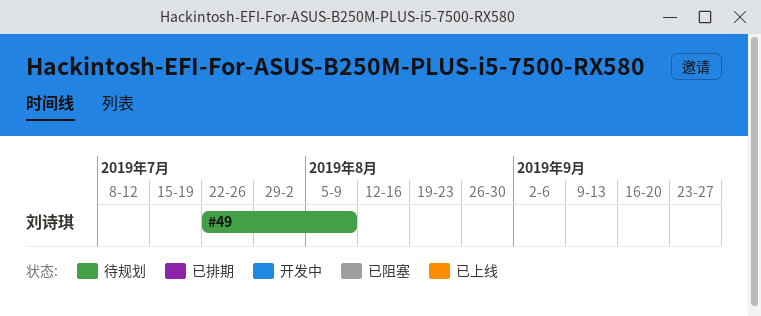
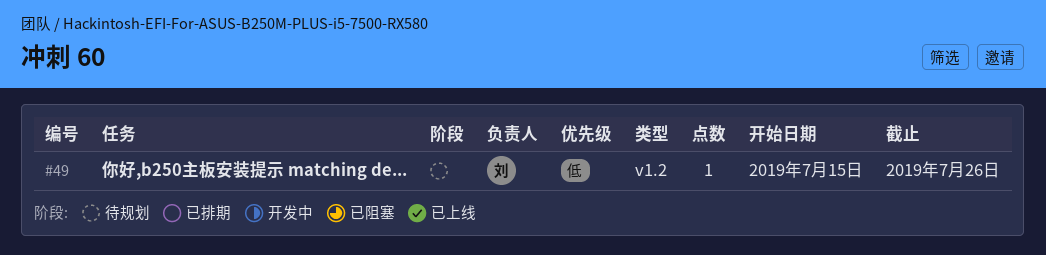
#49, start: Jul 22 -> Jul 15
#49, due: Aug 9 -> Jul 26

